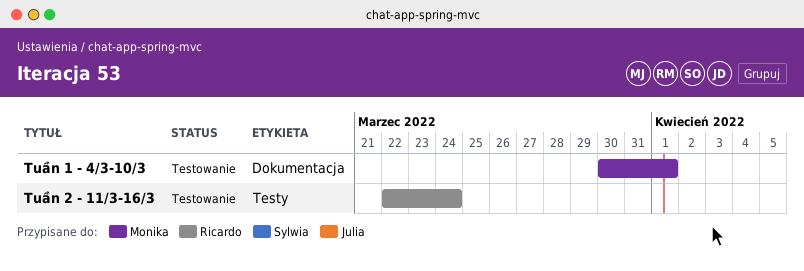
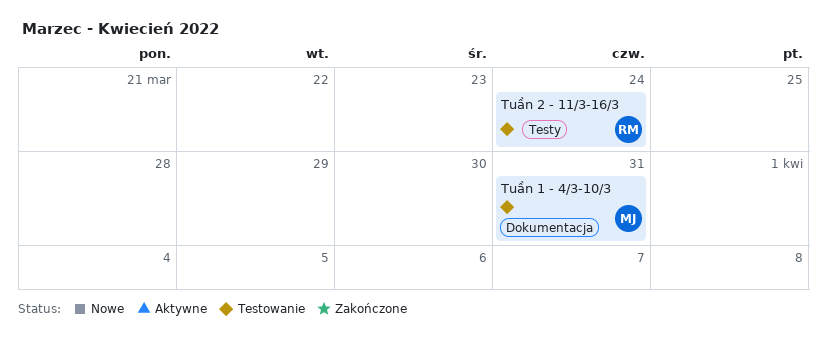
Tuần 1 - 4/3-10/3, due: Apr 1 -> Mar 31

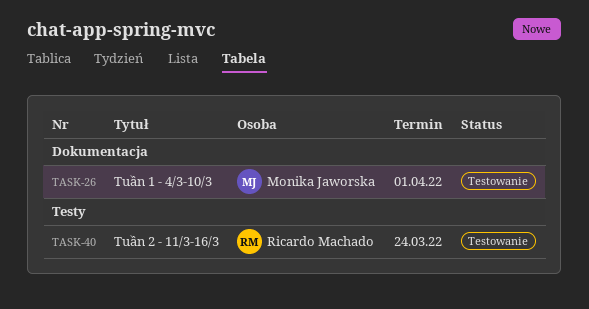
Tuần 1 - 4/3-10/3, due: Mar 31 -> Apr 1

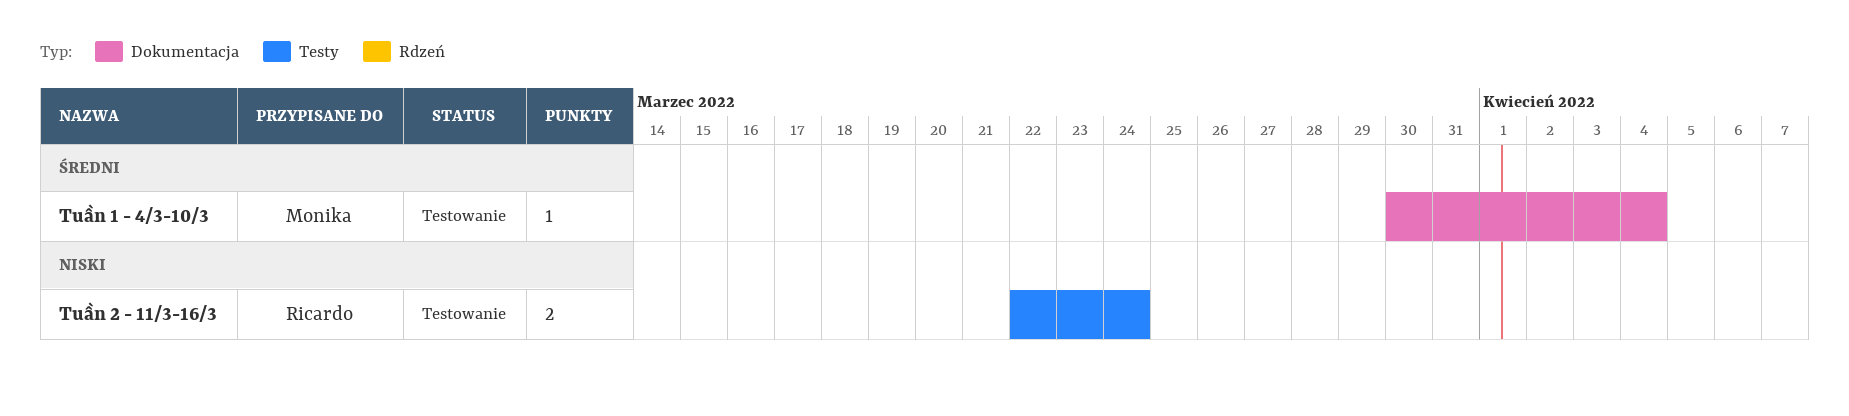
Tuần 1 - 4/3-10/3, due: Apr 1 -> Apr 4

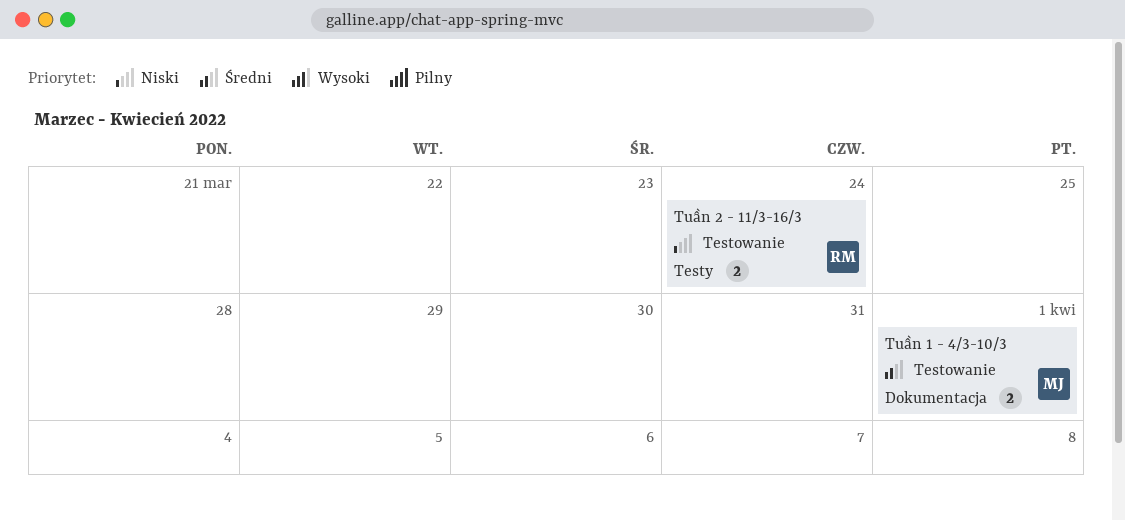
Tuần 1 - 4/3-10/3, estimate: 1 -> 2
Tuần 1 - 4/3-10/3, due: Apr 4 -> Apr 1

